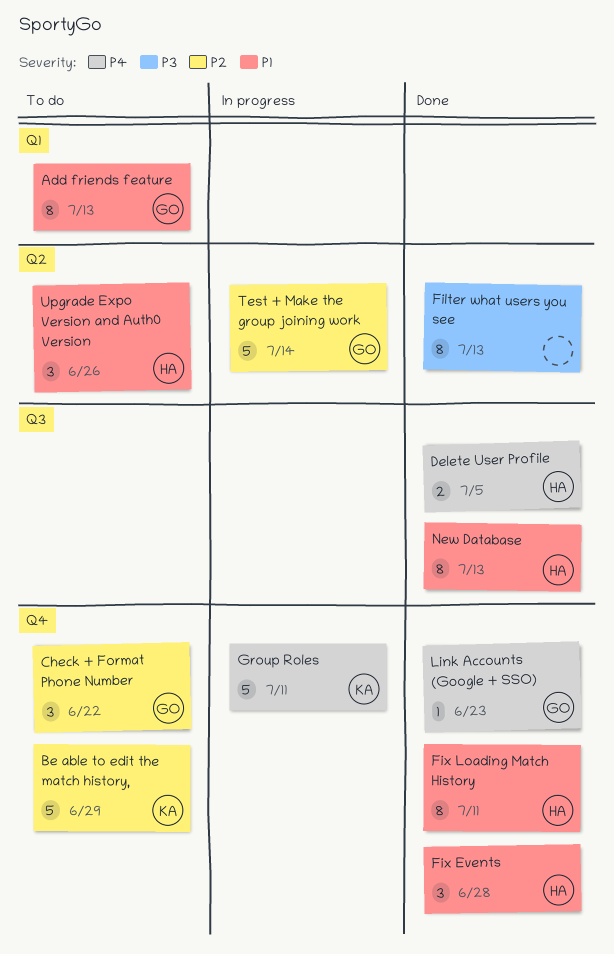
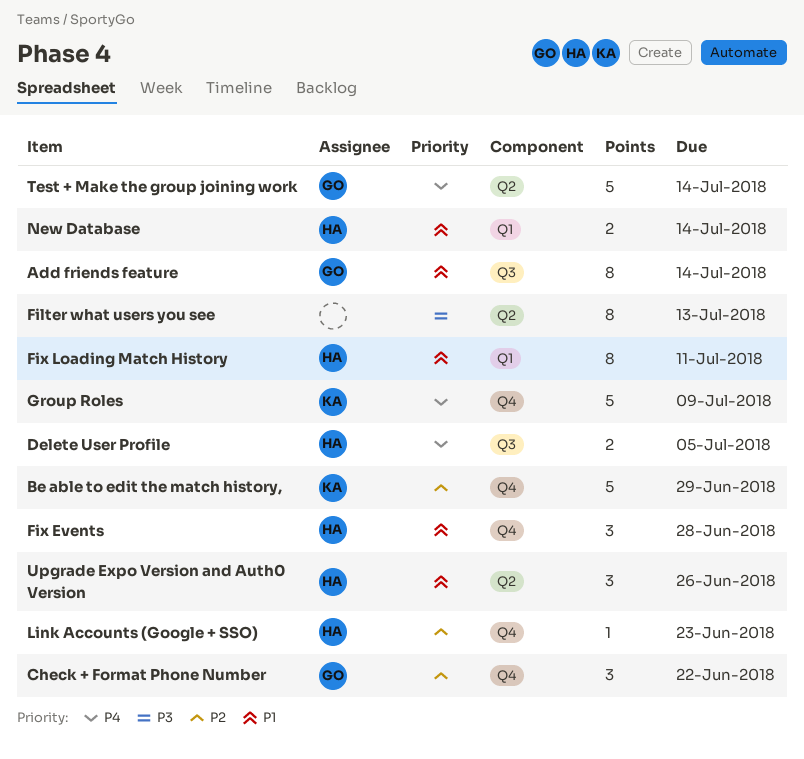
Add friends feature, label: Q1 -> Q3
Add friends feature, due: Jul 13 -> Jul 14
Fix Loading Match History, label: Q4 -> Q1
Group Roles, due: Jul 11 -> Jul 9
Link Accounts (Google + SSO), owner: GO -> HA
Link Accounts (Google + SSO), priority: P4 -> P2
New Database, label: Q3 -> Q1
New Database, estimate: 8 -> 2
New Database, due: Jul 13 -> Jul 14
Test + Make the group joining work, priority: P2 -> P4

